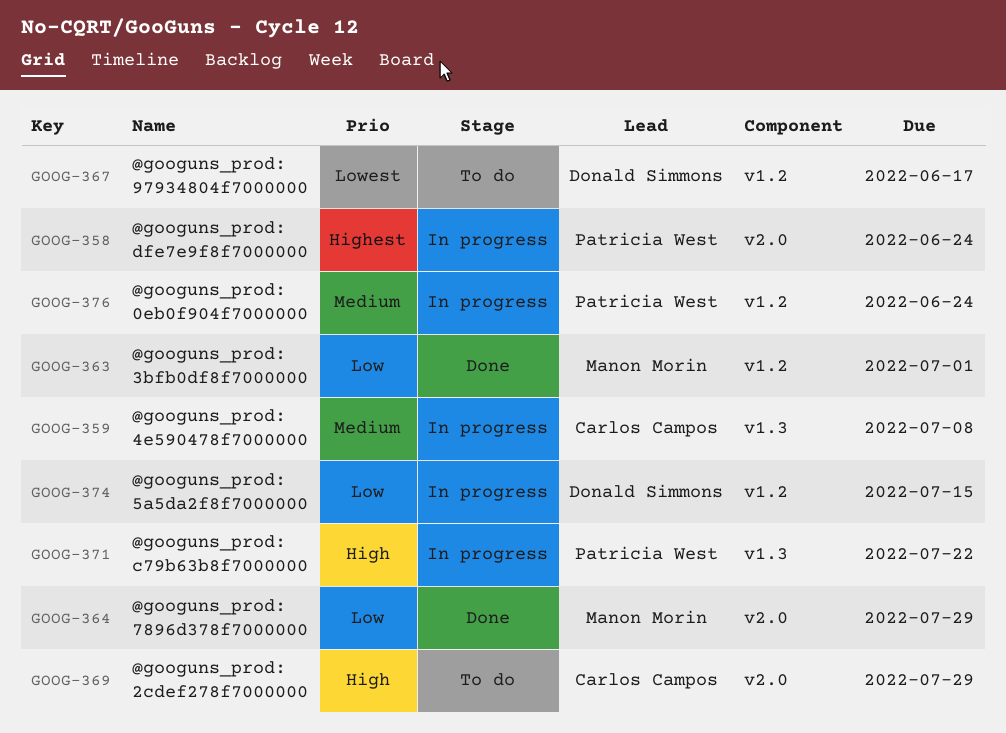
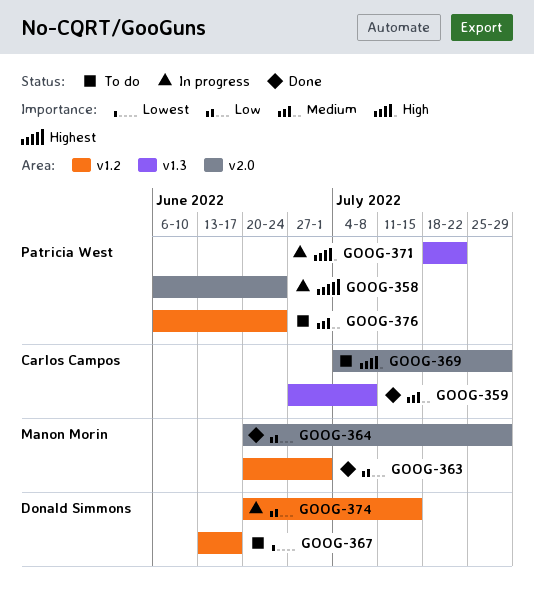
GOOG-359, status: In progress -> Done
GOOG-376, status: In progress -> To do

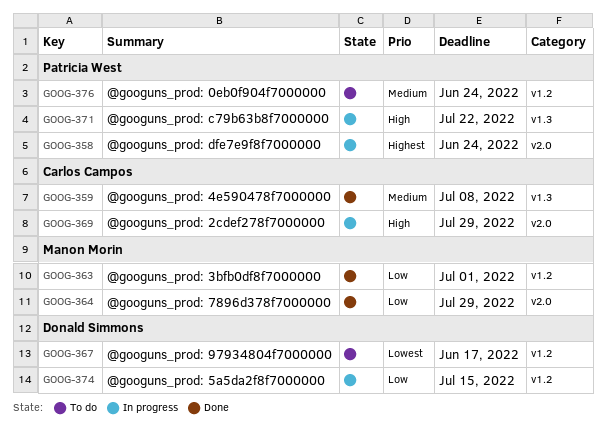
GOOG-369, status: To do -> In progress

